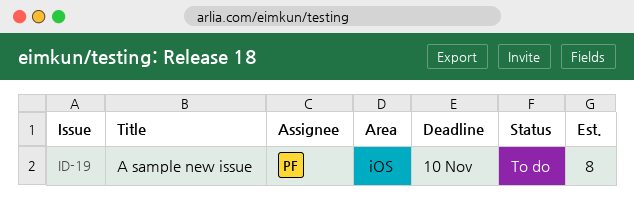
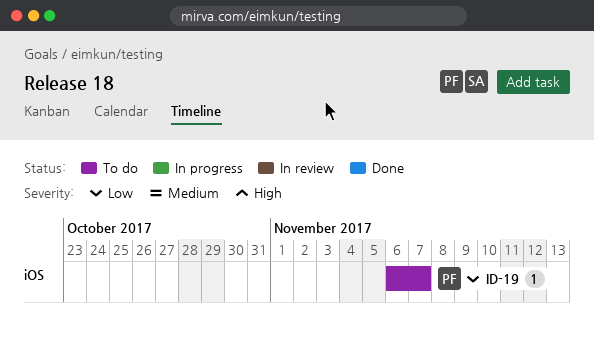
ID-19, estimate: 8 -> 1
ID-19, due: Nov 10 -> Nov 7

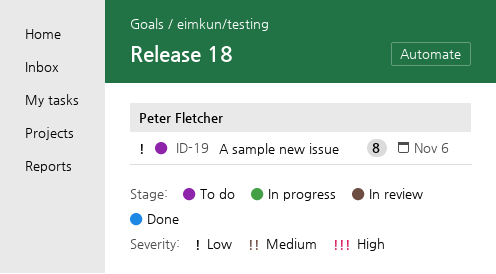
ID-19, estimate: 1 -> 8
ID-19, due: Nov 7 -> Nov 6

